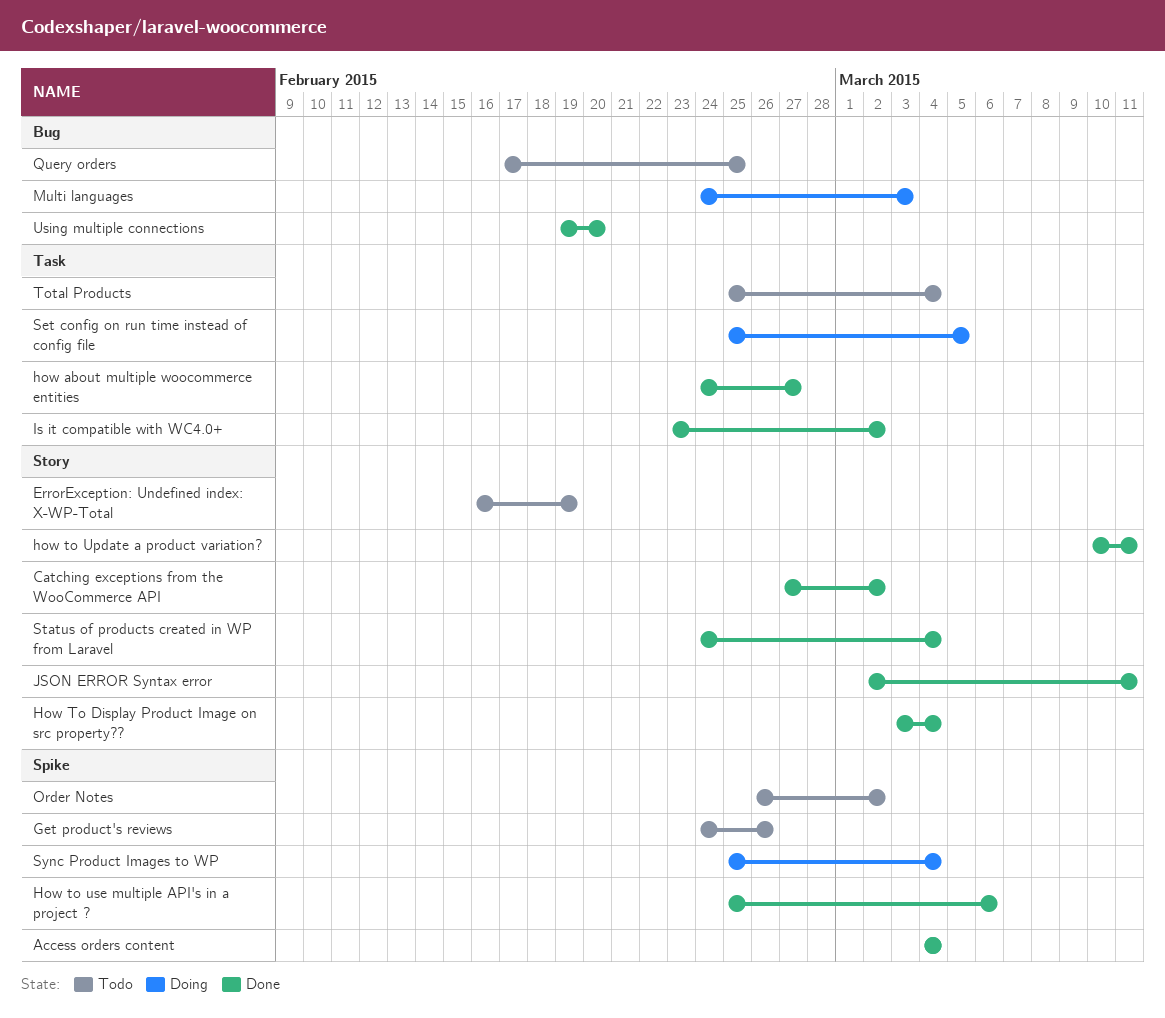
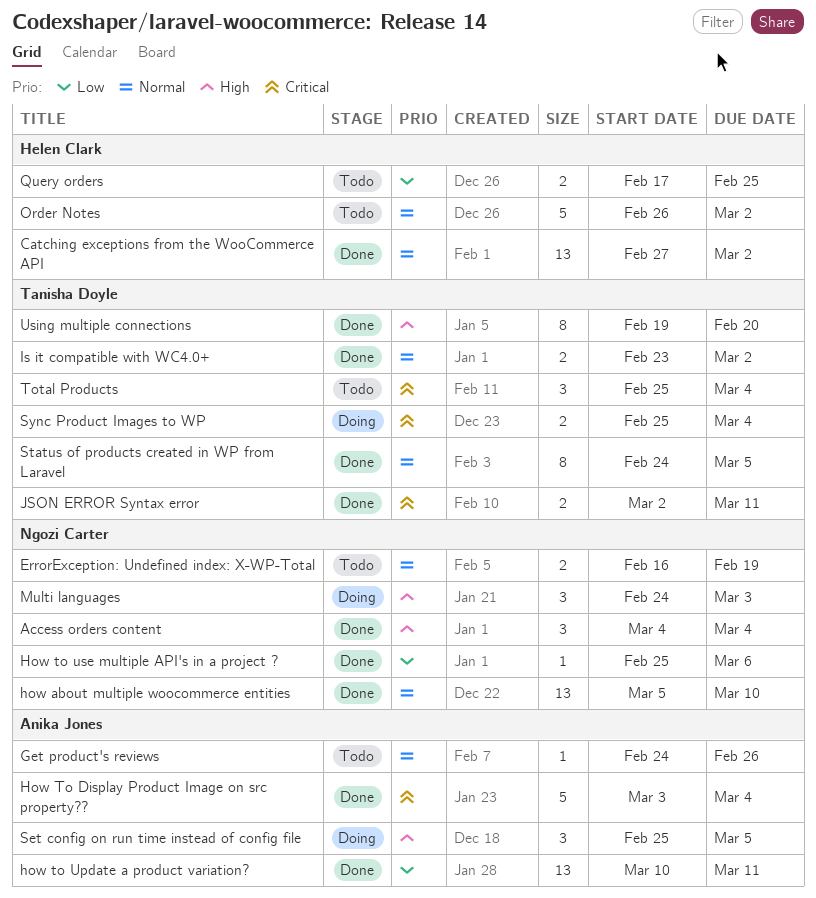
how about multiple woocommerce entities, start: Feb 24 -> Mar 5
how about multiple woocommerce entities, due: Feb 27 -> Mar 10
Status of products created in WP from Laravel, due: Mar 4 -> Mar 5

